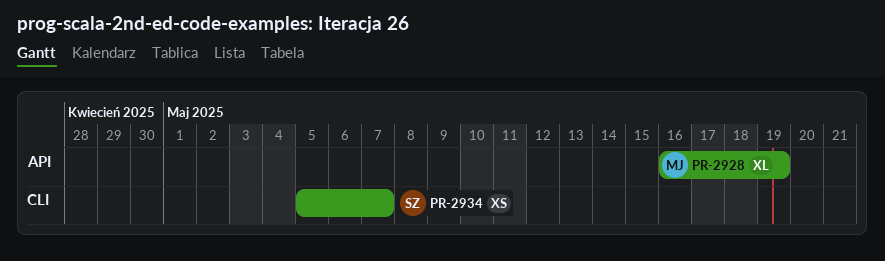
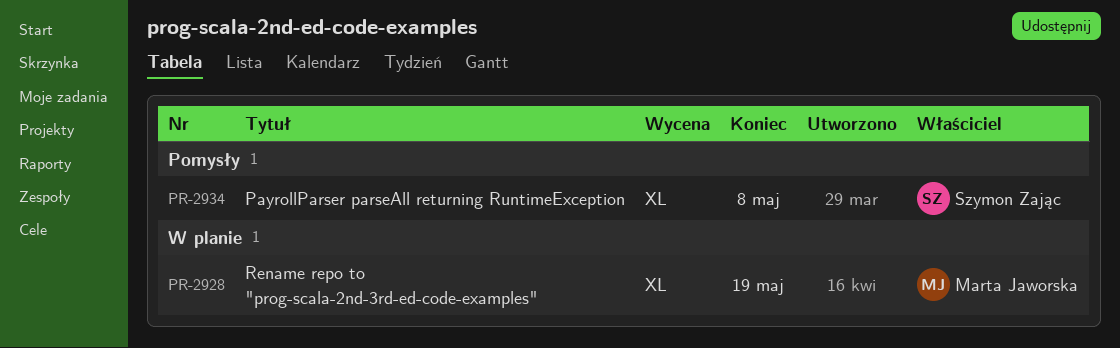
PR-2934, estimate: XS -> XL
PR-2934, due: May 7 -> May 8

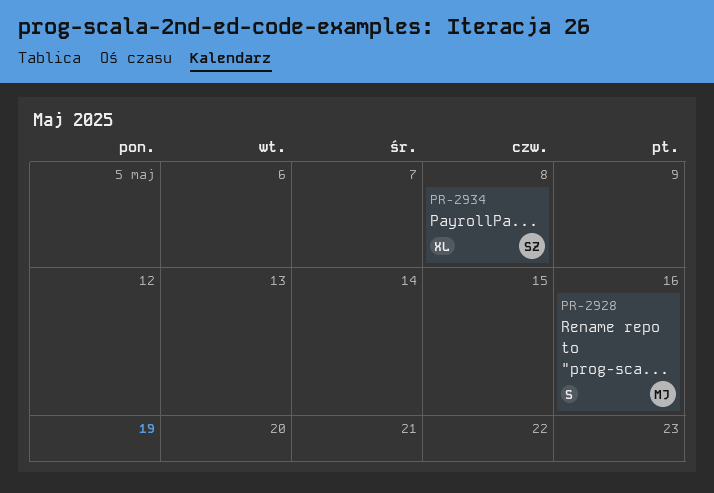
PR-2928, estimate: XL -> S
PR-2928, due: May 19 -> May 16

